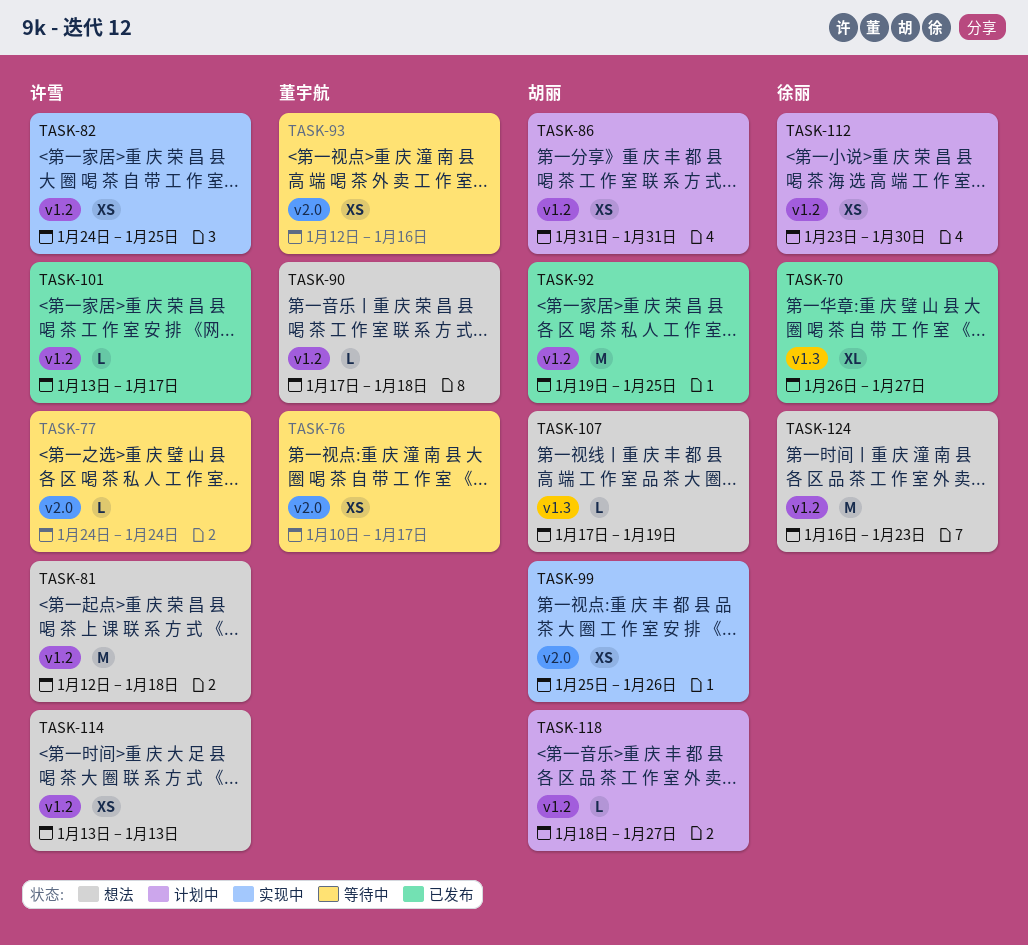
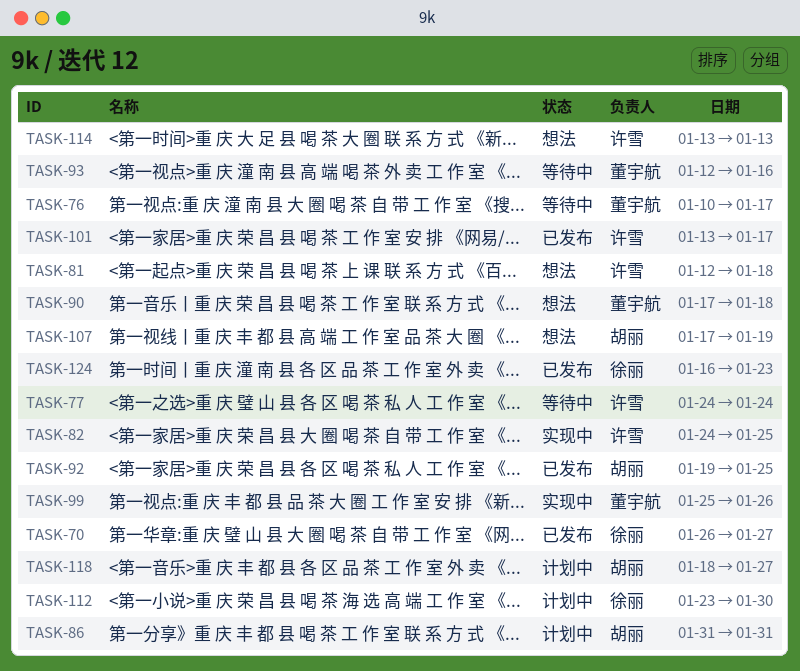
TASK-99, owner: 胡丽 -> 董宇航
TASK-124, status: 想法 -> 已发布

